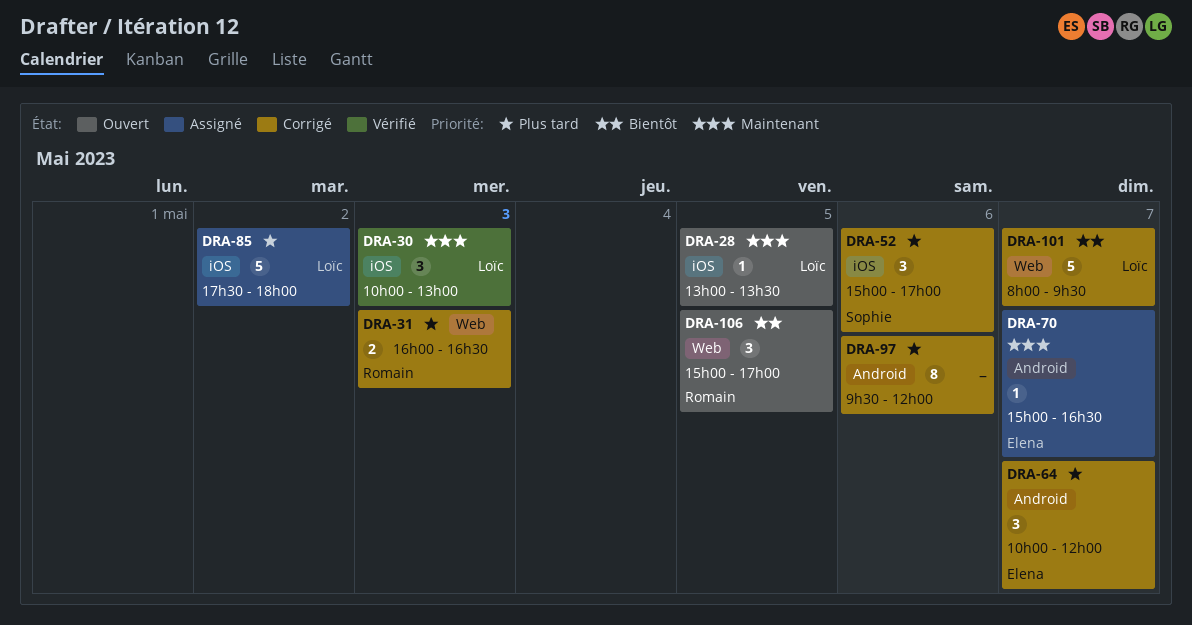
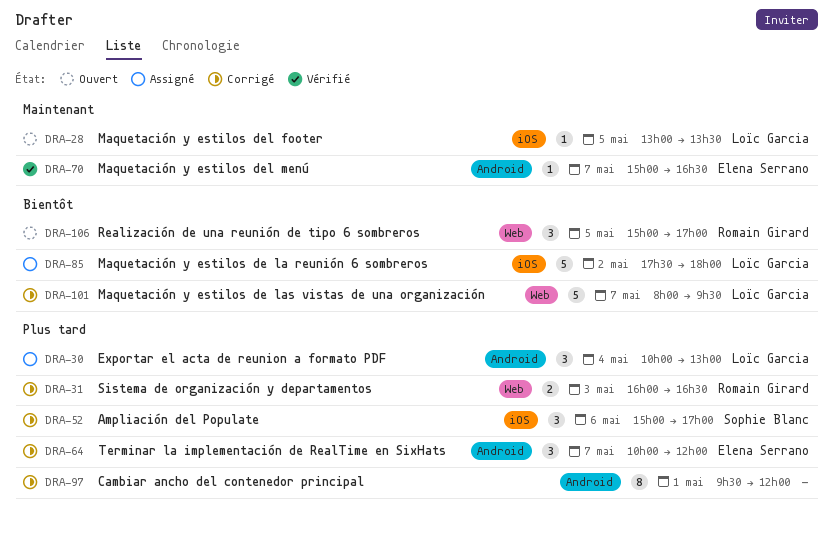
DRA-30, status: Vérifié -> Assigné
DRA-30, priority: Maintenant -> Plus tard
DRA-30, label: iOS -> Android
DRA-30, day: May 3 -> May 4
DRA-70, status: Assigné -> Vérifié
DRA-85, priority: Plus tard -> Bientôt
DRA-97, day: May 6 -> May 1

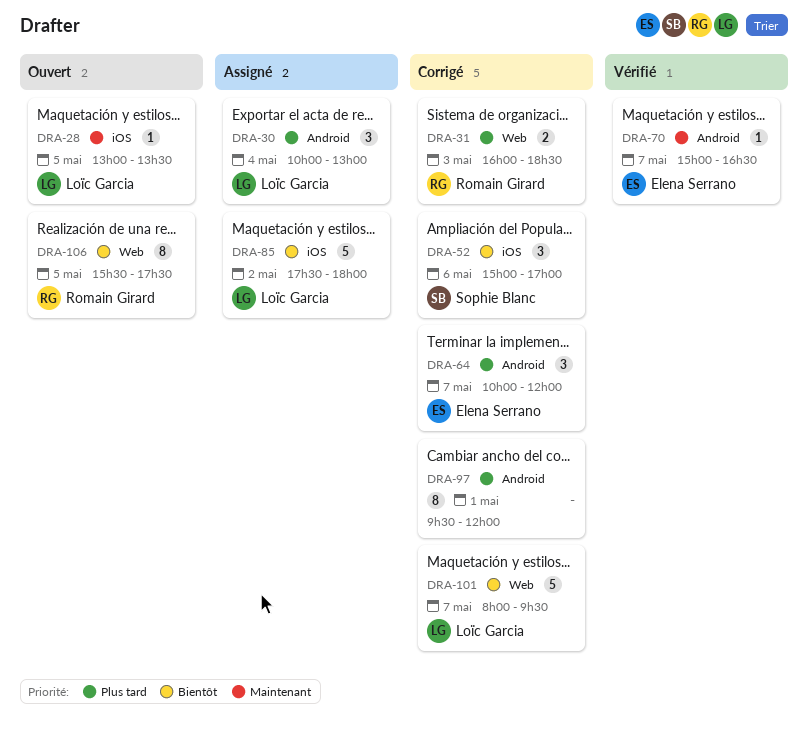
DRA-31, ends: 16:30 -> 18:30
DRA-52, priority: Plus tard -> Bientôt
DRA-106, estimate: 3 -> 8
DRA-106, begins: 15:00 -> 15:30
DRA-106, ends: 17:00 -> 17:30

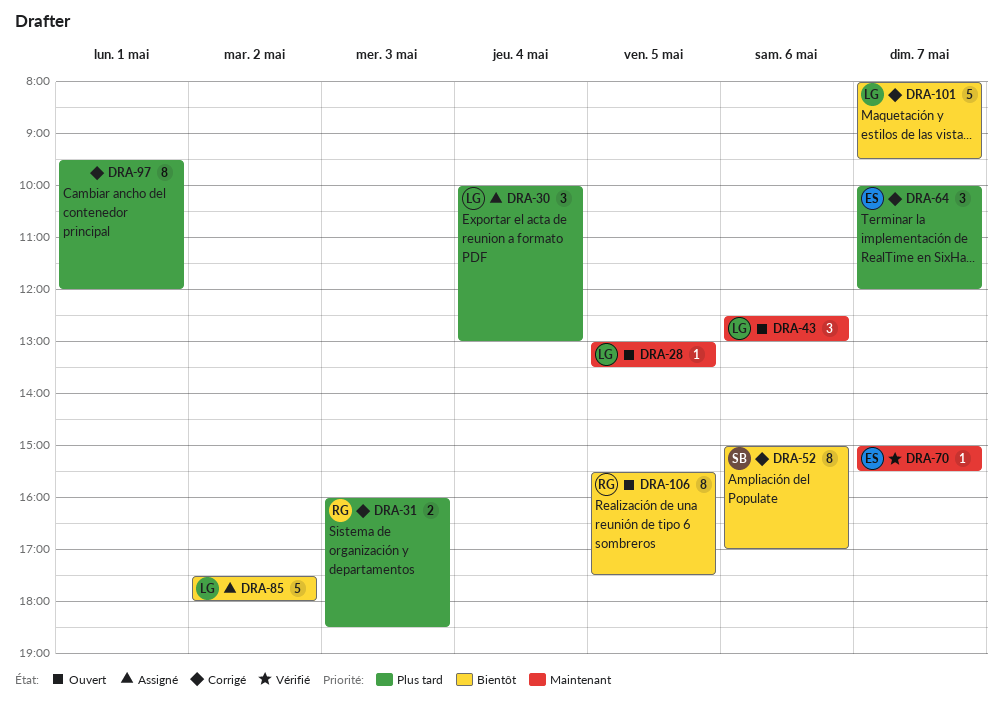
DRA-43: none -> present
DRA-52, estimate: 3 -> 8
DRA-70, ends: 16:30 -> 15:30

